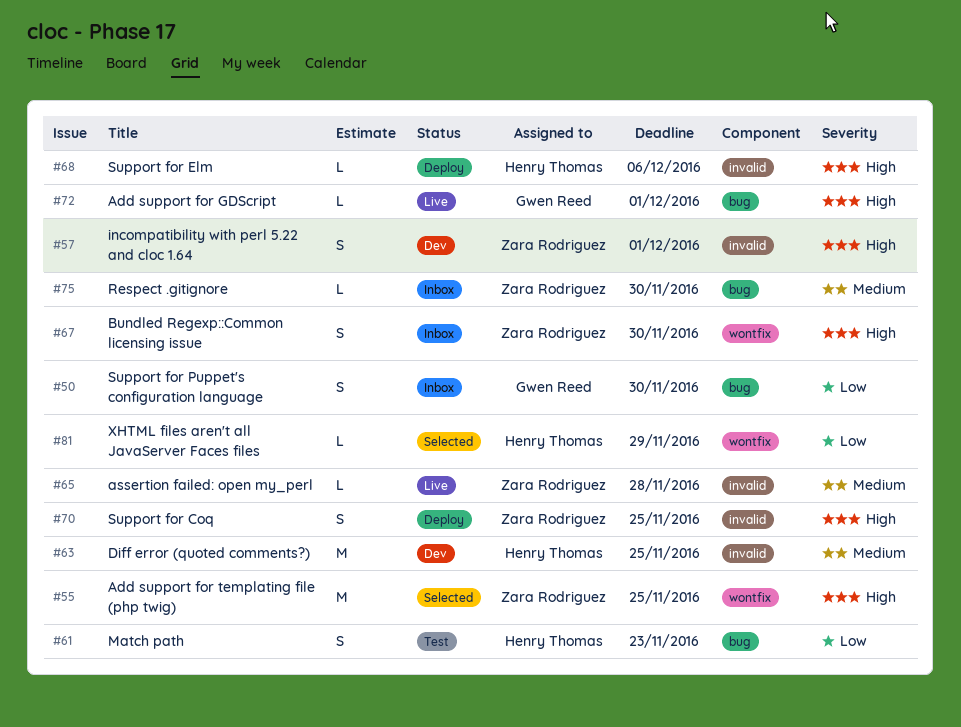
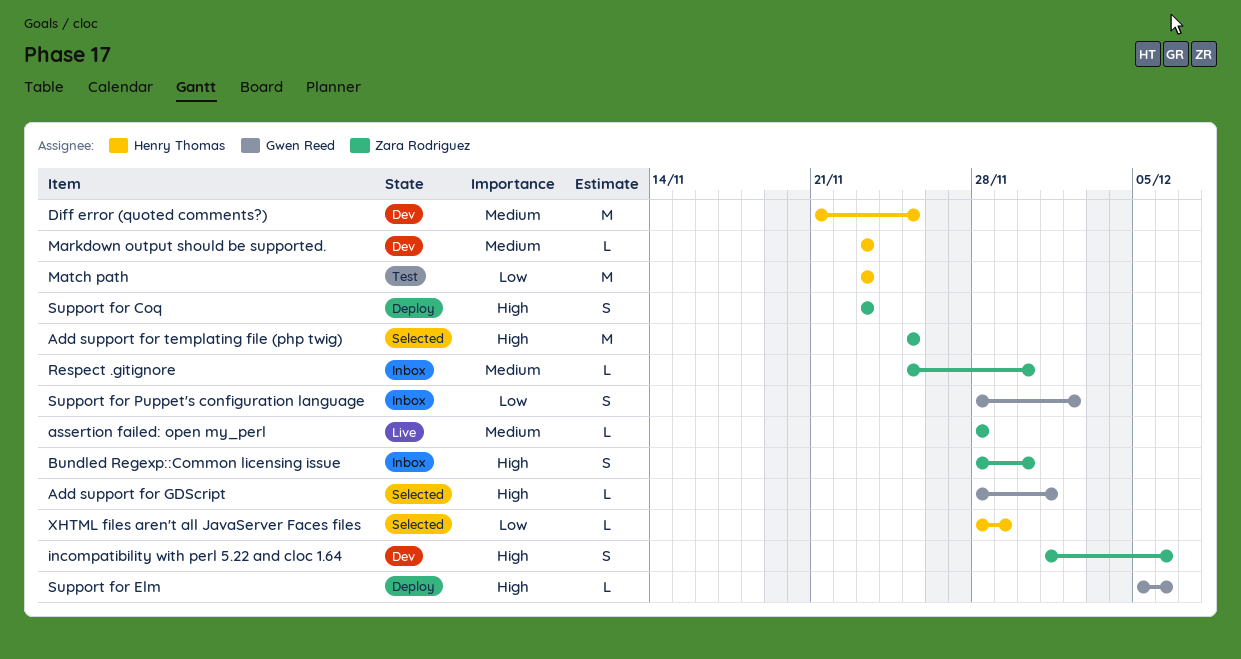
Add support for GDScript, status: Live -> Selected
incompatibility with perl 5.22 and cloc 1.64, due: Dec 1 -> Dec 6
Markdown output should be supported.: none -> present
Match path, estimate: S -> M
Support for Coq, due: Nov 25 -> Nov 23
Support for Elm, owner: Henry Thomas -> Gwen Reed
Support for Puppet's configuration language, due: Nov 30 -> Dec 2

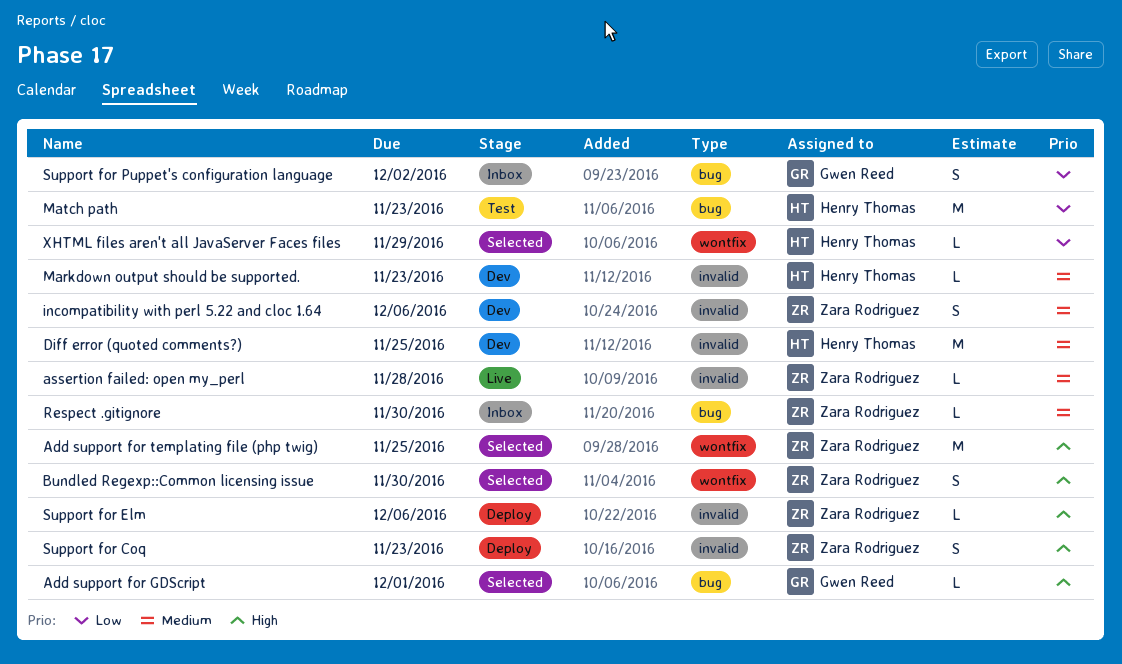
Bundled Regexp::Common licensing issue, status: Inbox -> Selected
incompatibility with perl 5.22 and cloc 1.64, priority: High -> Medium
Support for Elm, owner: Gwen Reed -> Zara Rodriguez

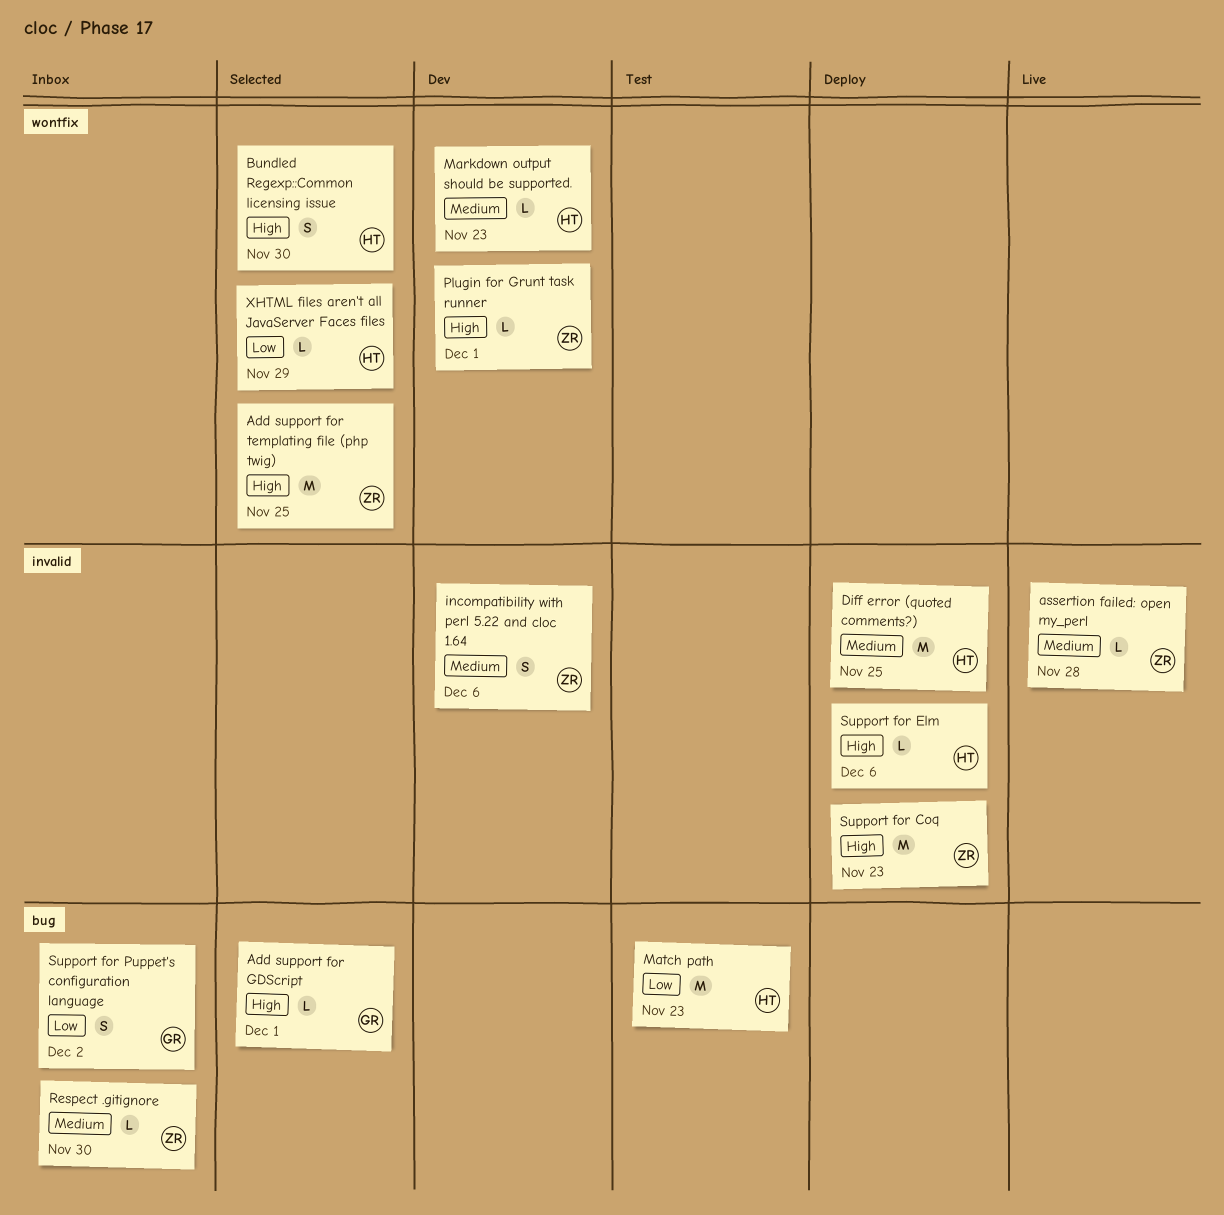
Bundled Regexp::Common licensing issue, owner: Zara Rodriguez -> Henry Thomas
Diff error (quoted comments?), status: Dev -> Deploy
Markdown output should be supported., label: invalid -> wontfix
Plugin for Grunt task runner: none -> present
Support for Coq, estimate: S -> M
Support for Elm, owner: Zara Rodriguez -> Henry Thomas

